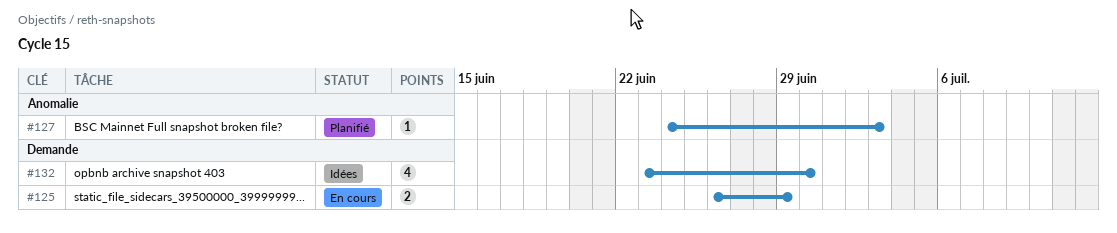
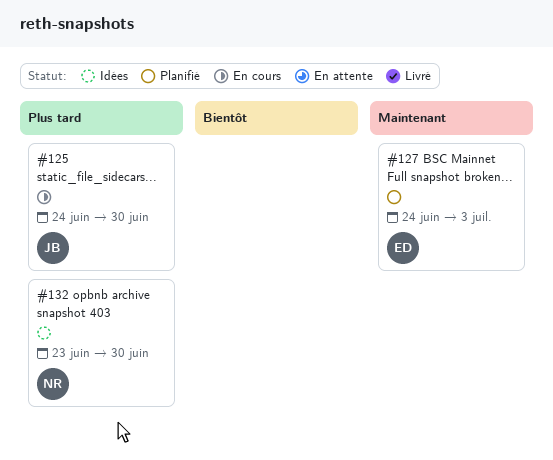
#125, start: Jun 26 -> Jun 24
#125, due: Jun 29 -> Jun 30

